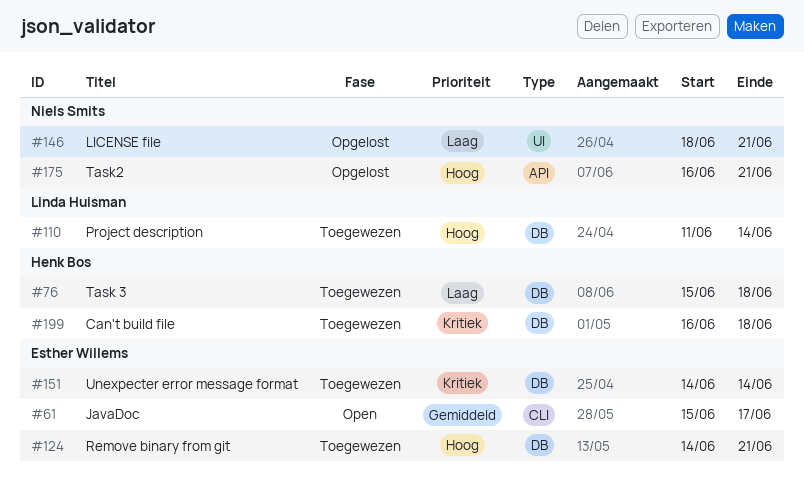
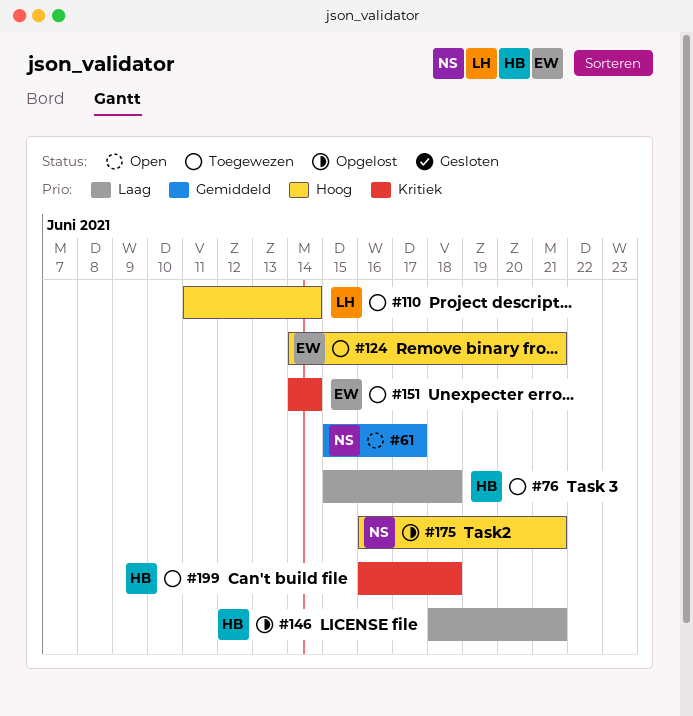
#61, owner: Esther Willems -> Niels Smits
#146, owner: Niels Smits -> Henk Bos

